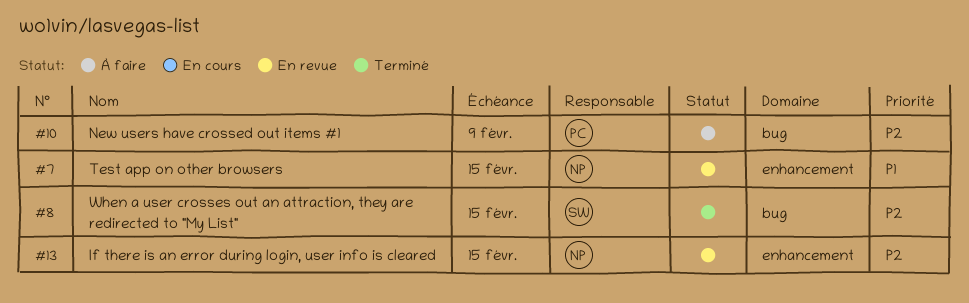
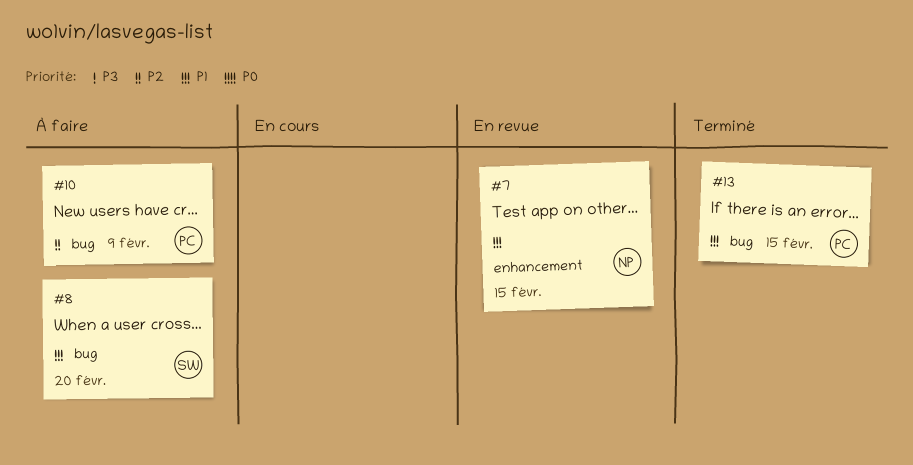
#8, status: Terminé -> À faire
#8, priority: P2 -> P1
#8, due: Feb 15 -> Feb 20
#13, status: En revue -> Terminé
#13, owner: NP -> PC
#13, priority: P2 -> P1
#13, label: enhancement -> bug

